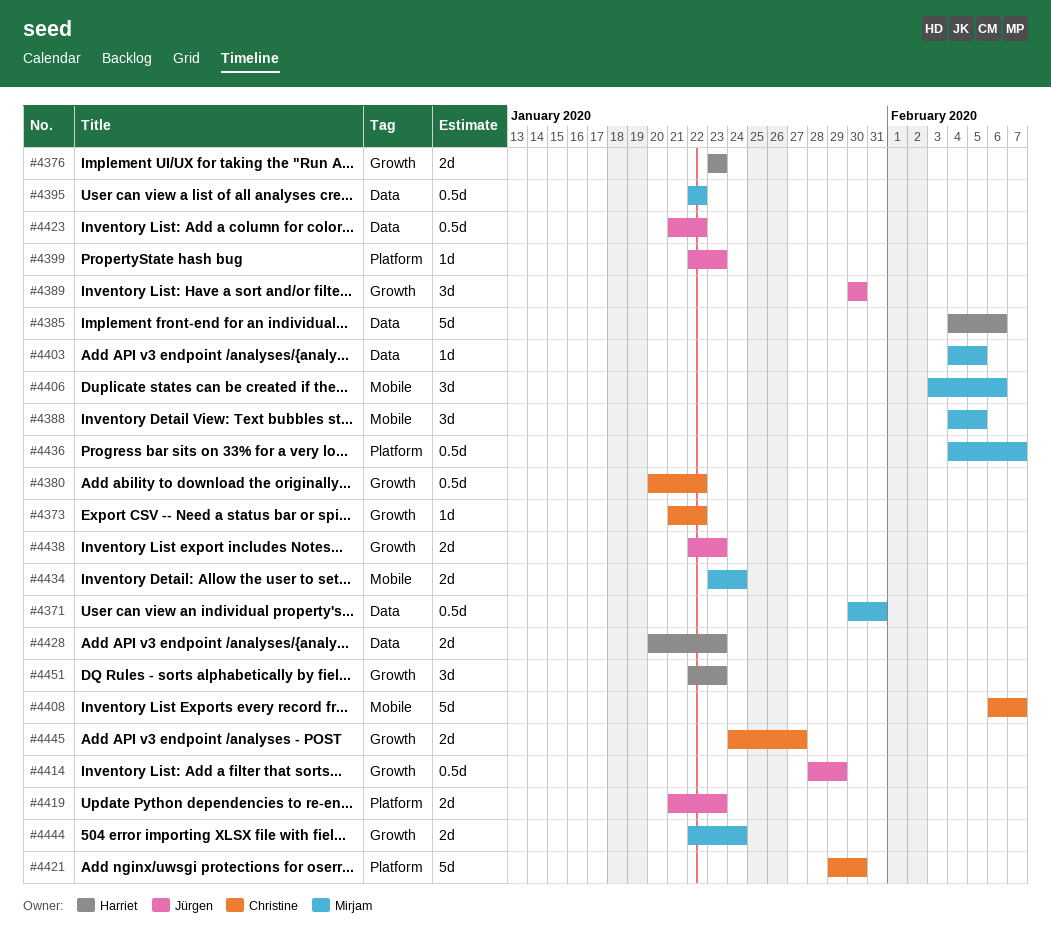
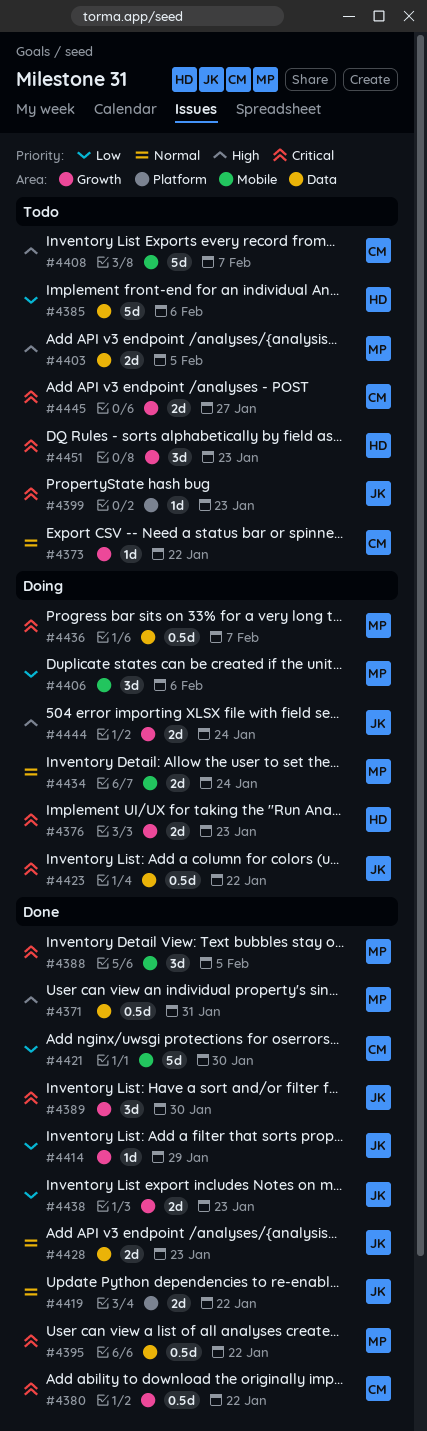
#4403, estimate: 1d -> 2d
#4414, estimate: 0.5d -> 1d
#4419, due: Jan 23 -> Jan 22
#4421, label: Platform -> Mobile
#4428, owner: Harriet -> Jürgen
#4436, label: Platform -> Data
#4444, owner: Mirjam -> Jürgen

